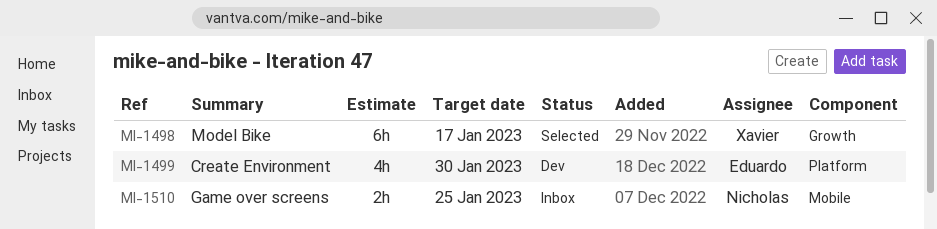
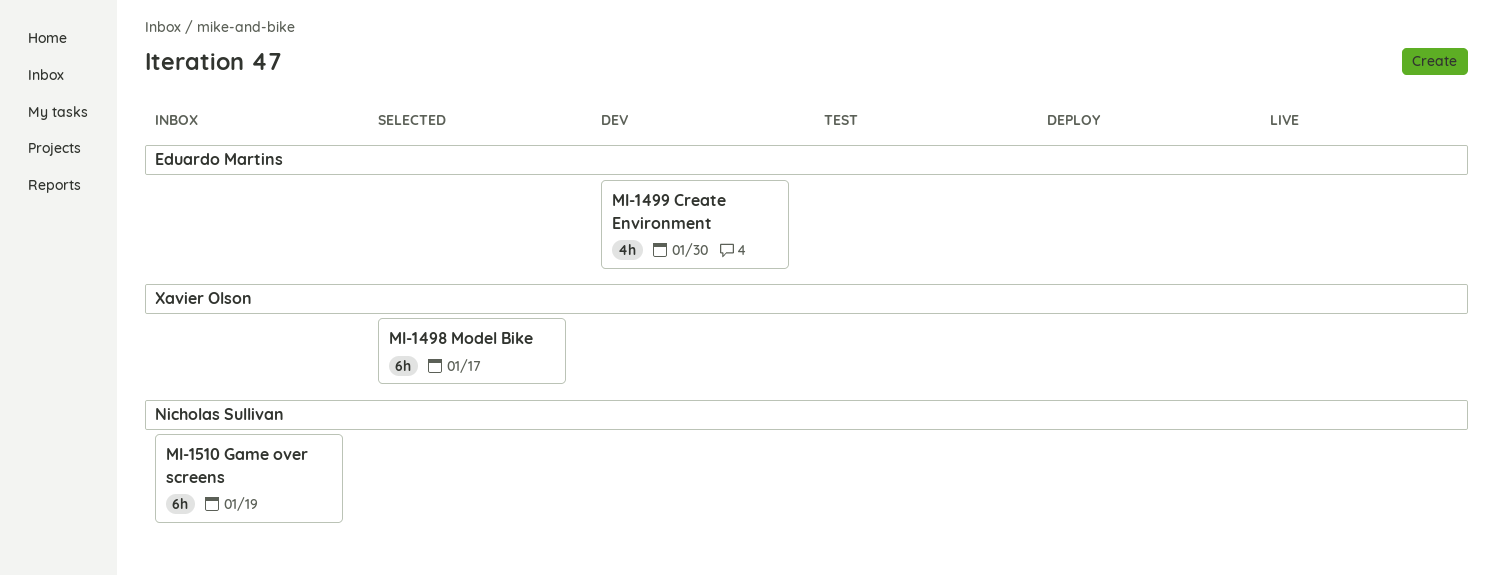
MI-1510, estimate: 2h -> 6h
MI-1510, due: Jan 25 -> Jan 19

